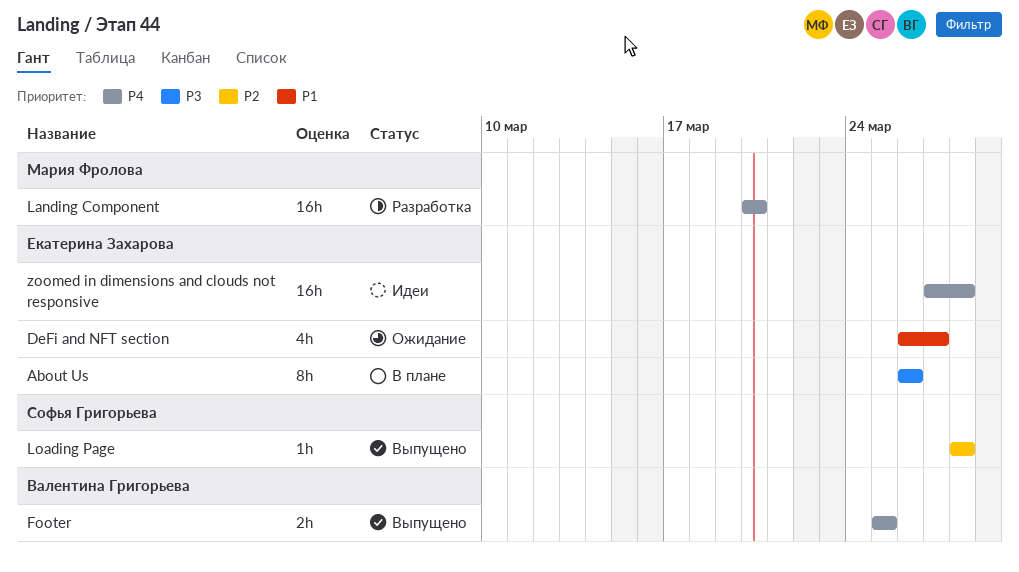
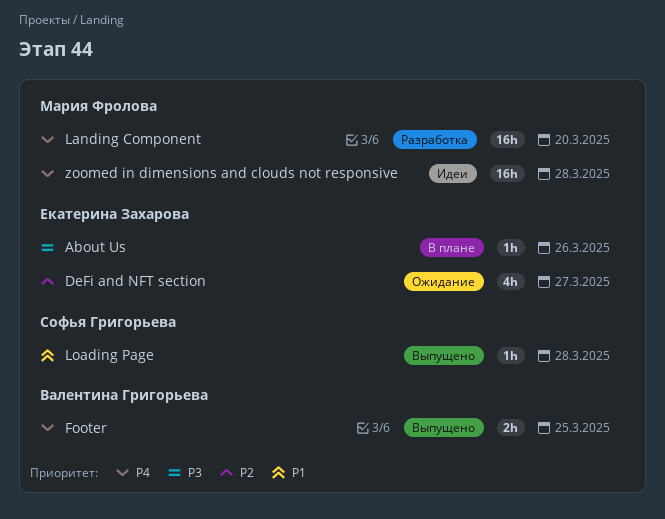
About Us, estimate: 8h -> 1h
DeFi and NFT section, priority: P1 -> P2
Loading Page, priority: P2 -> P1
zoomed in dimensions and clouds not responsive, owner: Екатерина Захарова -> Мария Фролова

